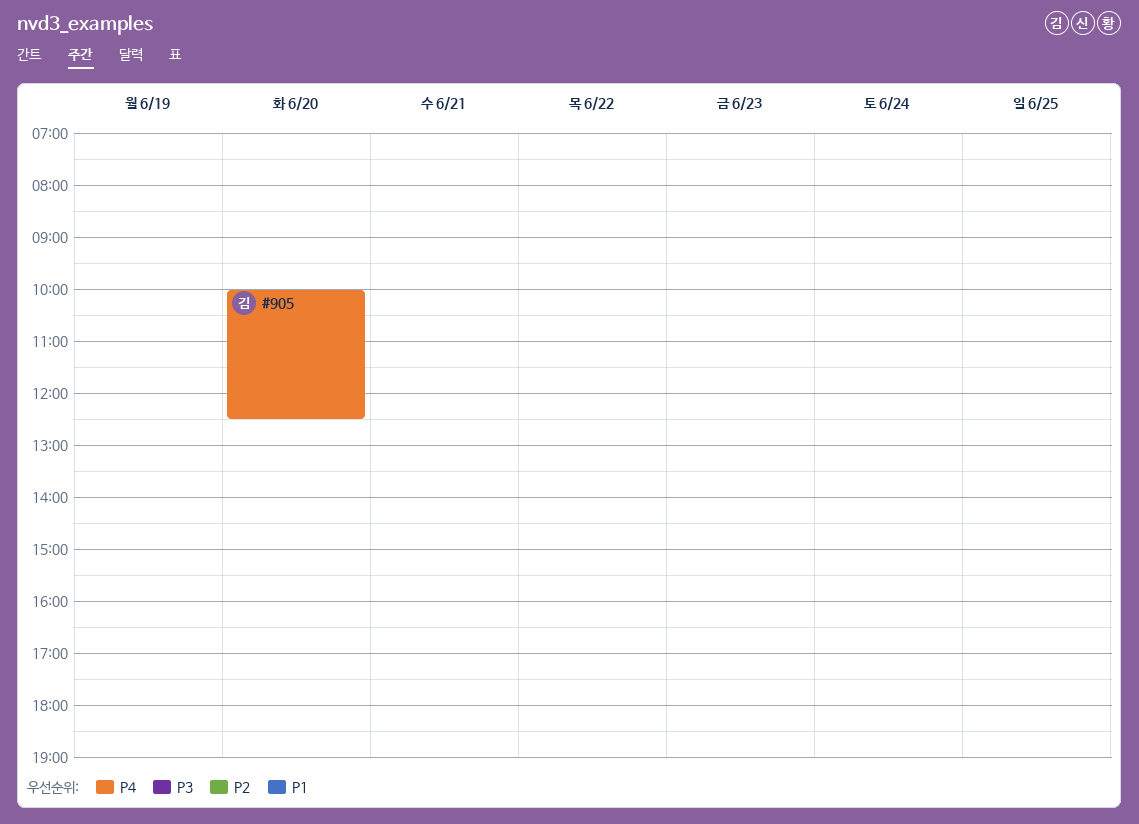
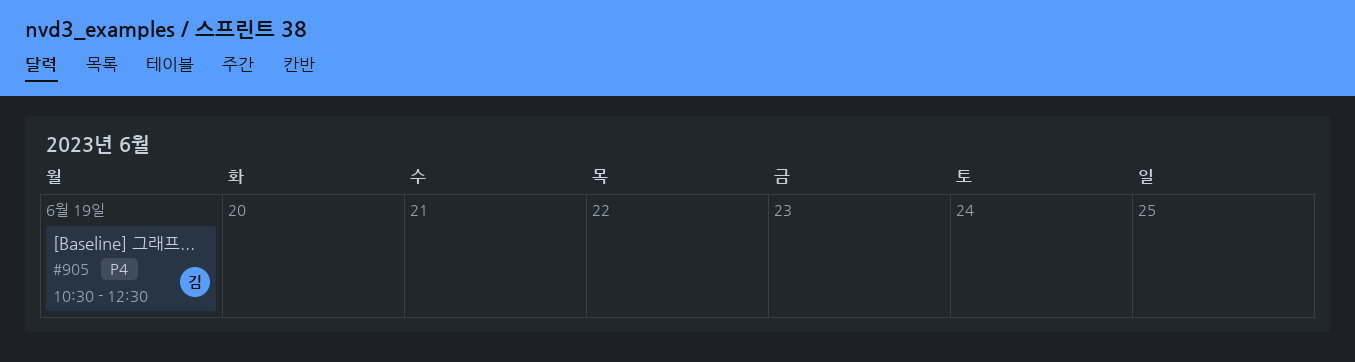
#905, day: Jun 20 -> Jun 19
#905, begins: 10:00 -> 10:30

